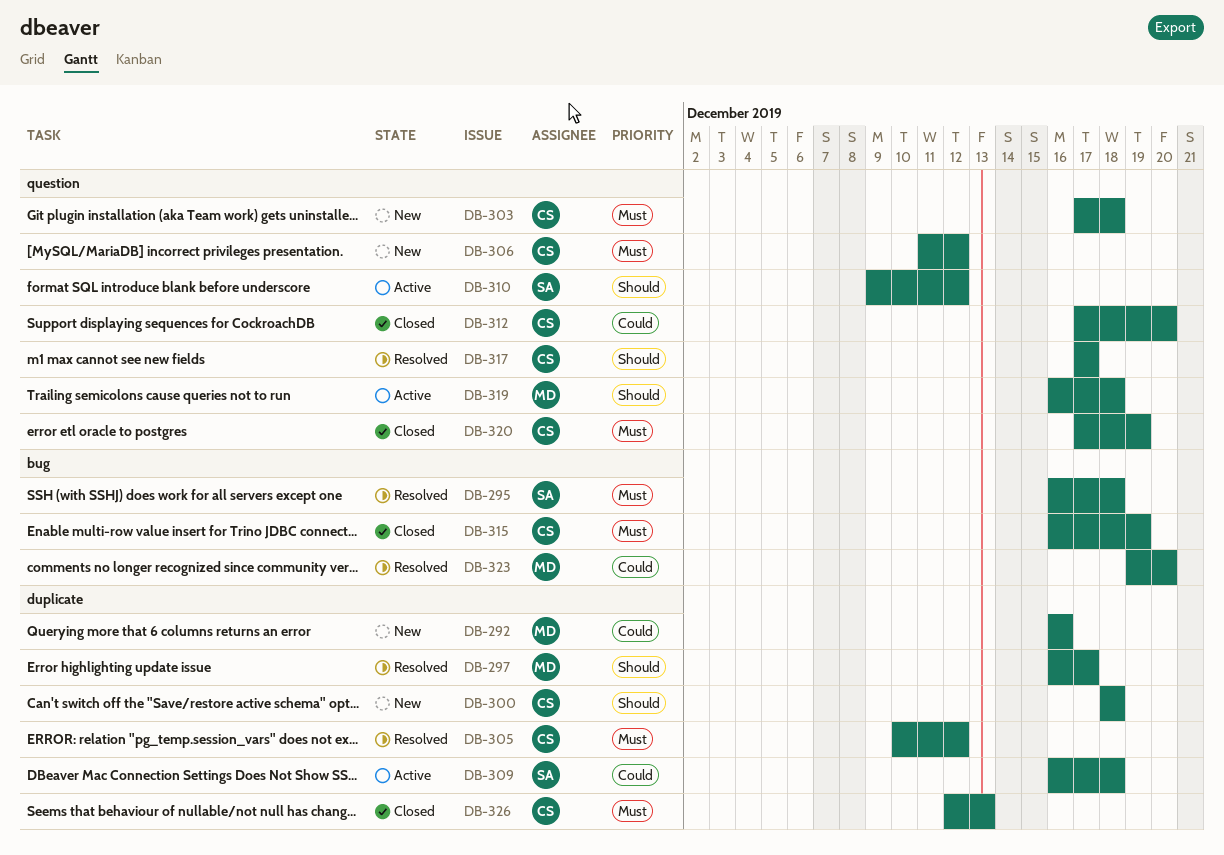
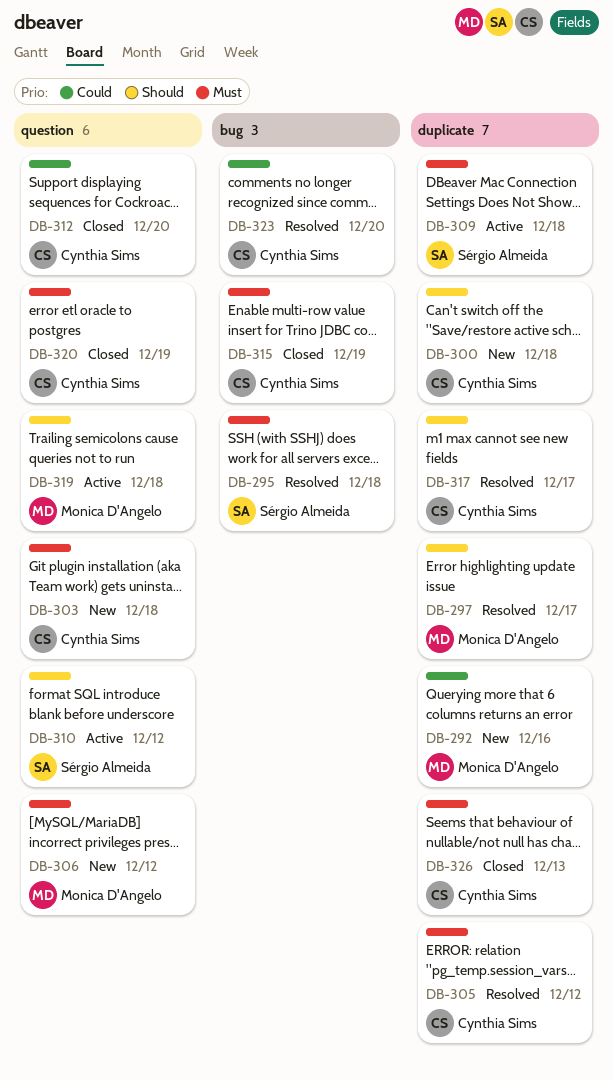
DB-306, owner: Cynthia Sims -> Monica D'Angelo
DB-309, priority: Could -> Must
DB-317, label: question -> duplicate
DB-323, owner: Monica D'Angelo -> Cynthia Sims

